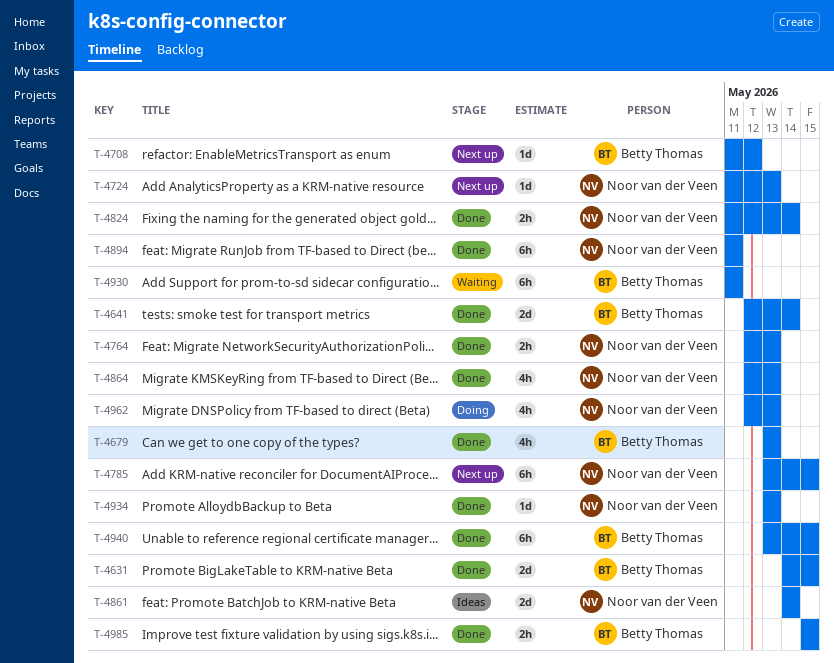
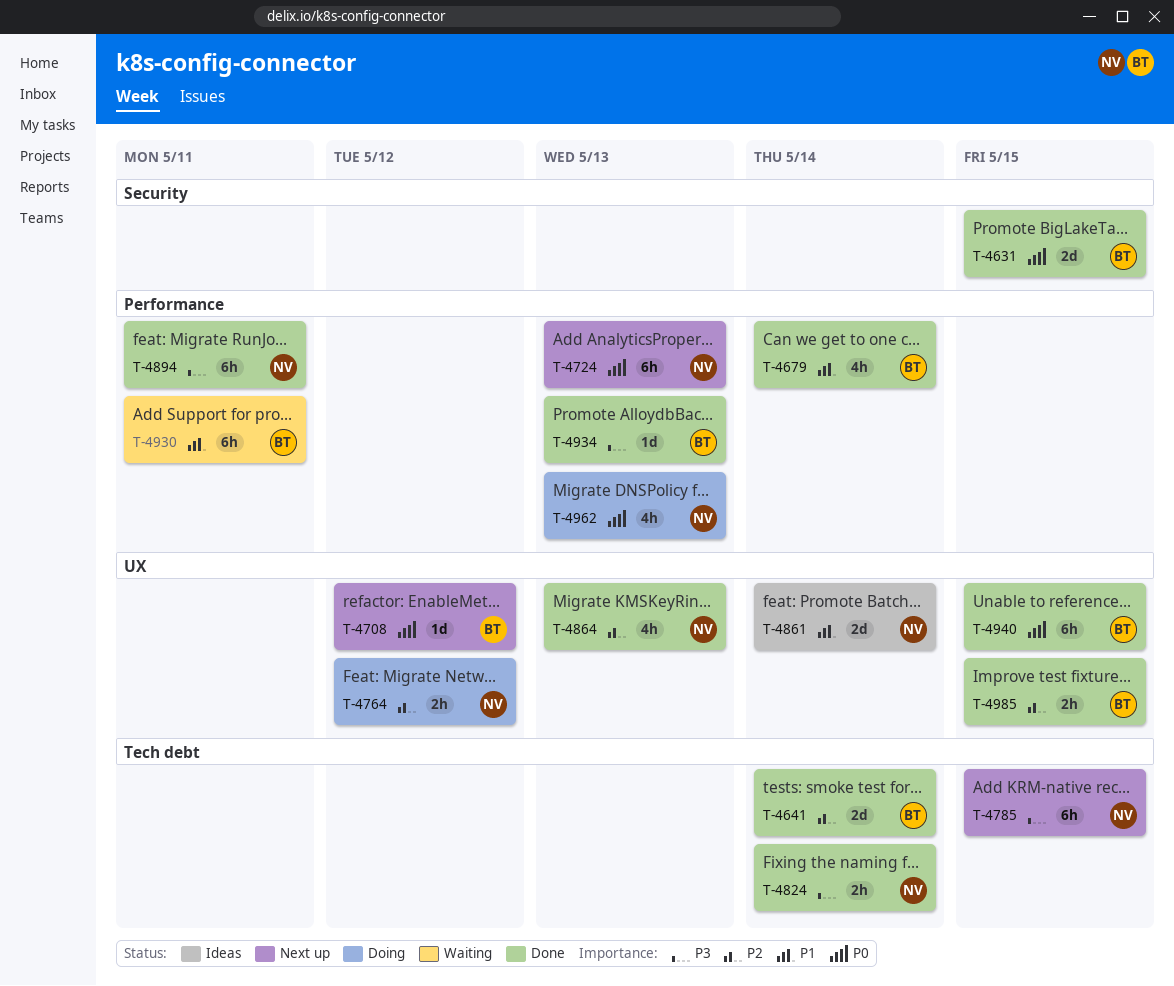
T-4679, due: May 13 -> May 14
T-4724, estimate: 1d -> 6h
T-4764, status: Done -> Doing
T-4764, due: May 13 -> May 12
T-4934, owner: Noor van der Veen -> Betty Thomas

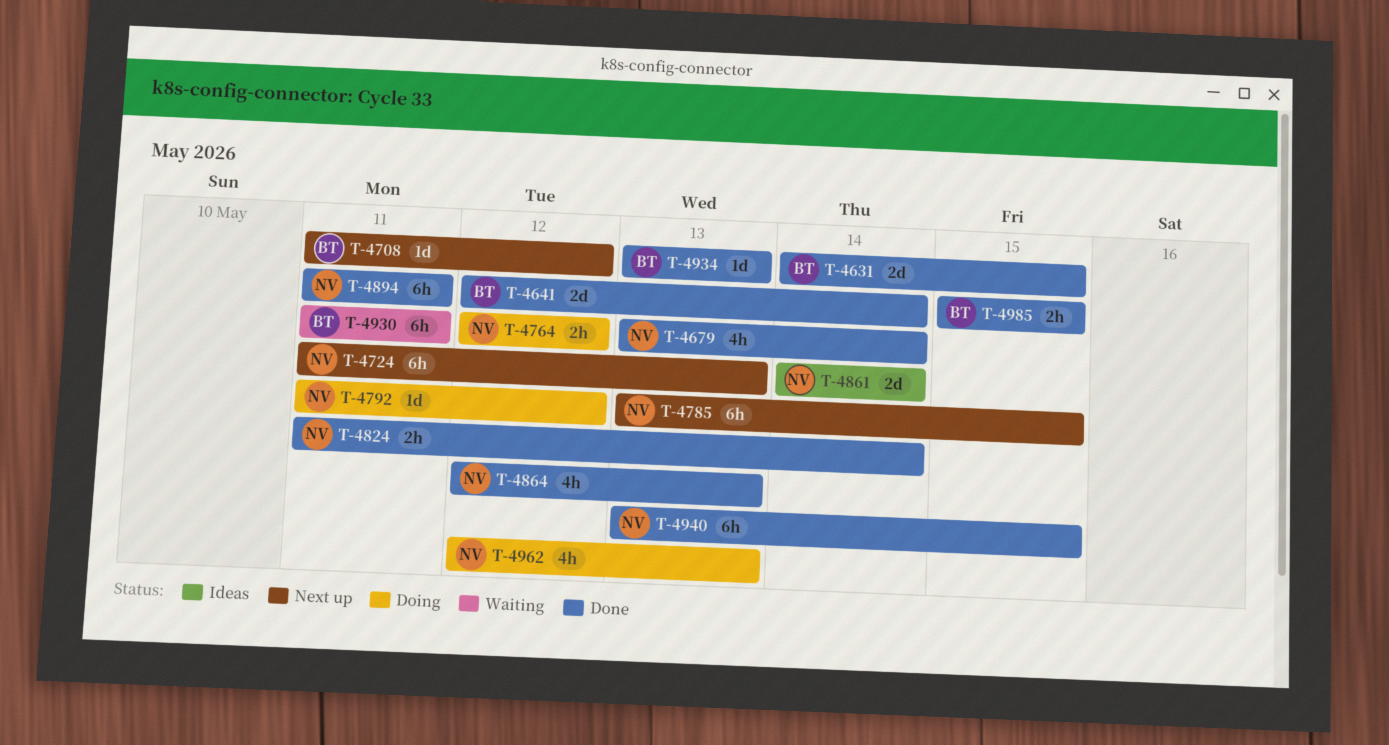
T-4679, owner: BT -> NV
T-4792: none -> present
T-4940, owner: BT -> NV

